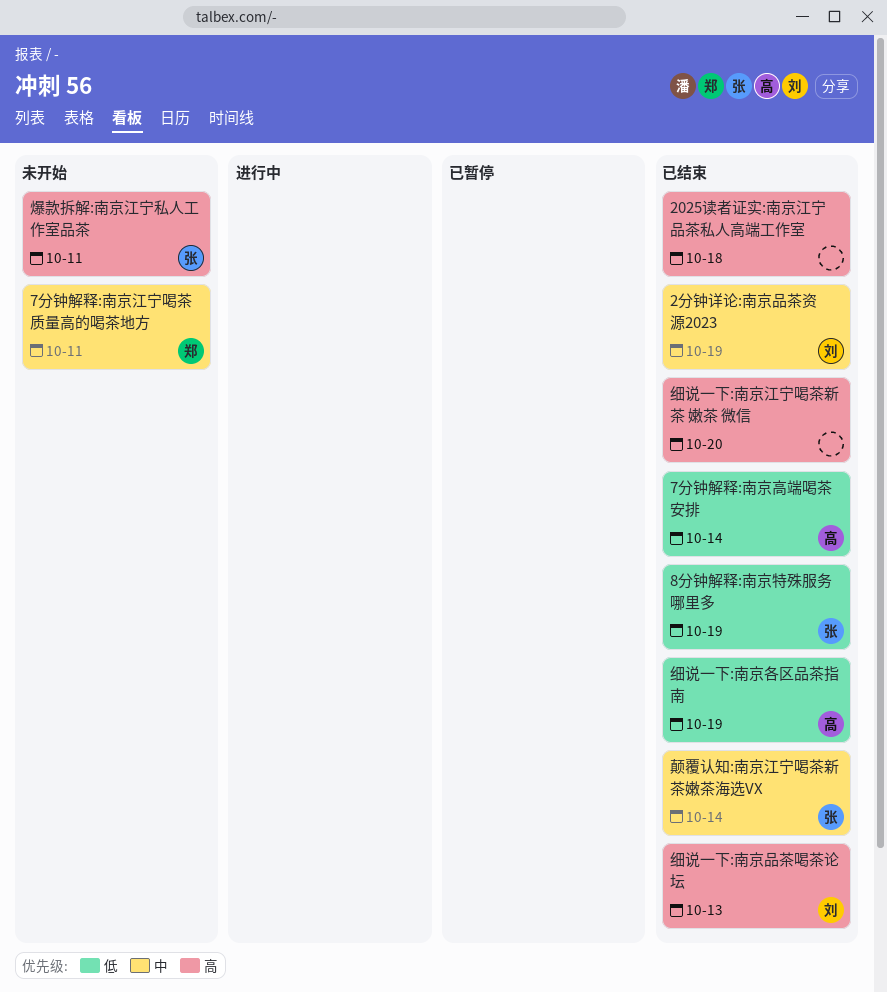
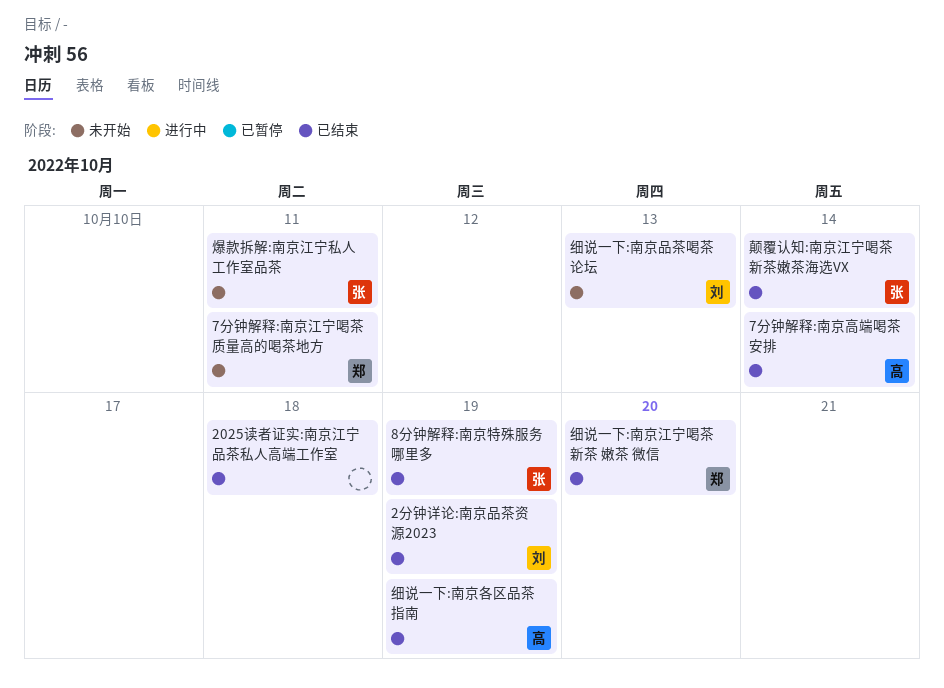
细说一下:南京品茶喝茶论坛, status: 已结束 -> 未开始
细说一下:南京江宁喝茶新茶 嫩茶 微信, owner: none -> 郑

